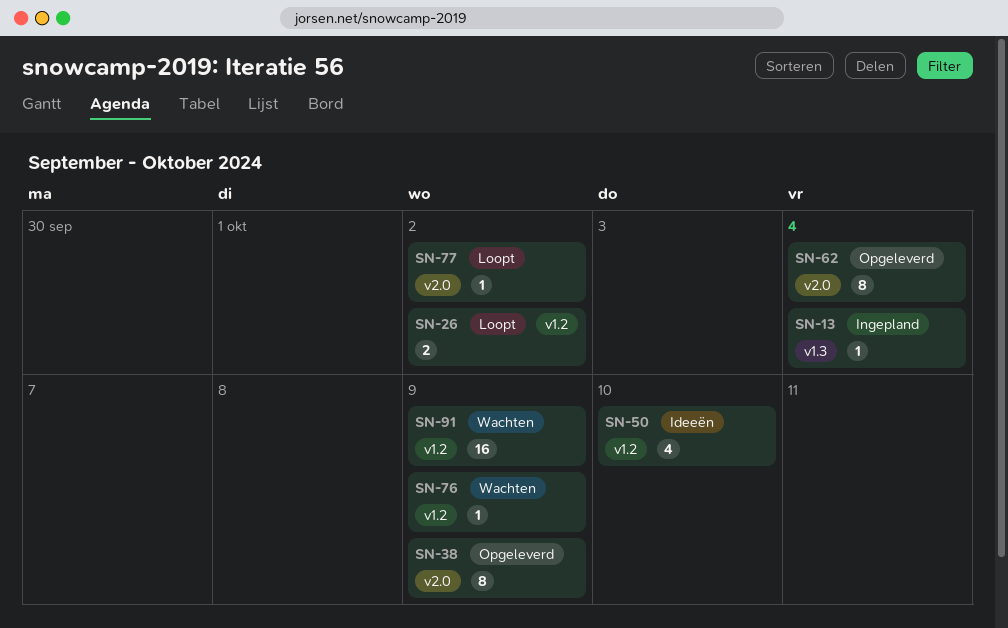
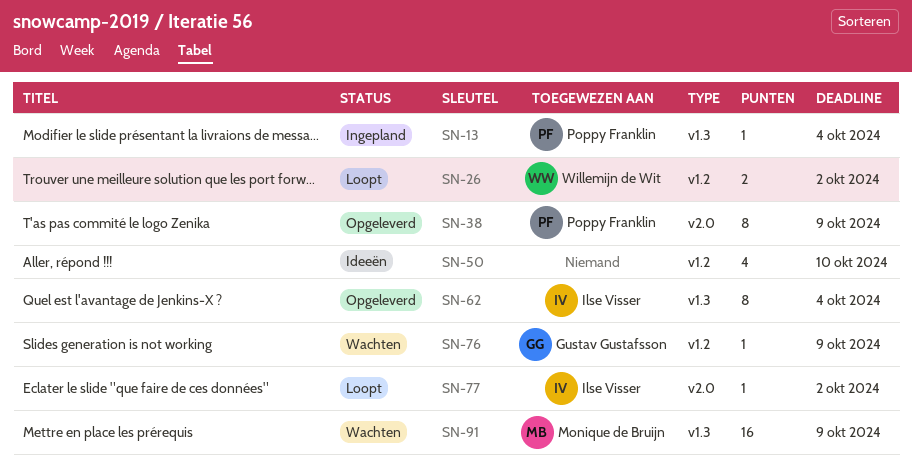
SN-62, label: v2.0 -> v1.3
SN-91, label: v1.2 -> v1.3

